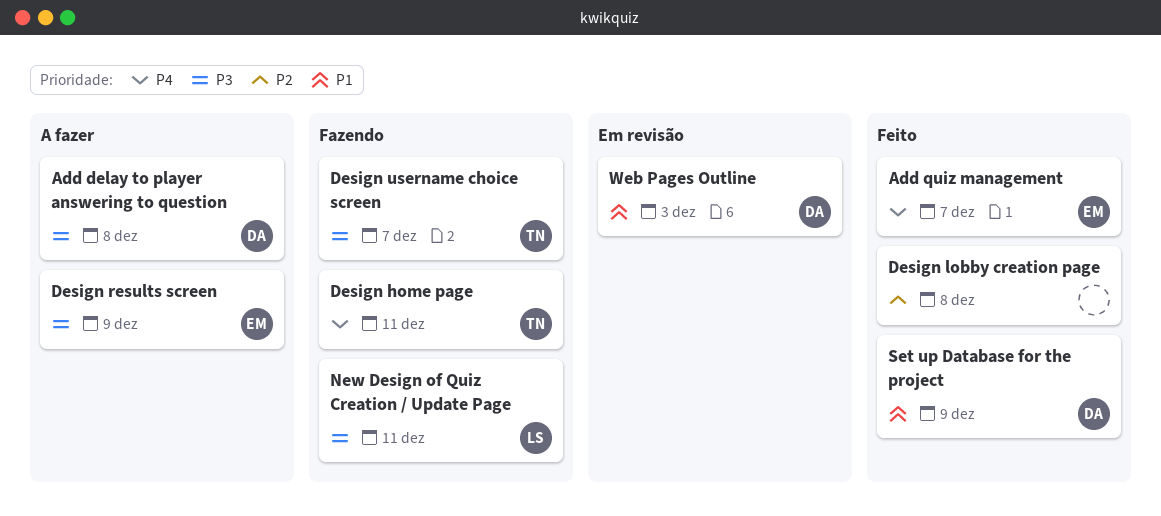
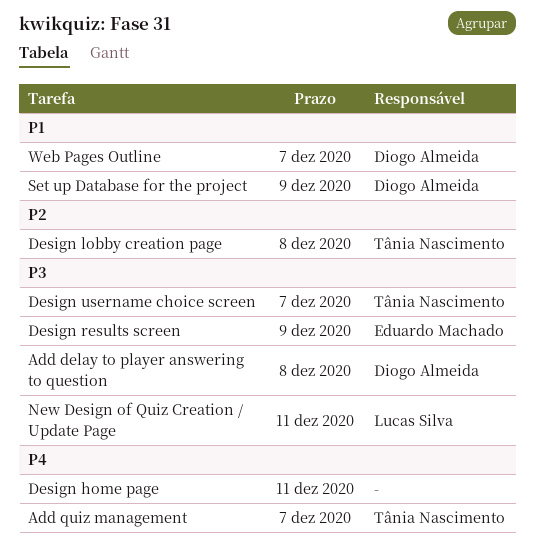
Add quiz management, owner: Eduardo Machado -> Tânia Nascimento
Design home page, owner: Tânia Nascimento -> none
Design lobby creation page, owner: none -> Tânia Nascimento
Web Pages Outline, due: Dec 3 -> Dec 7

